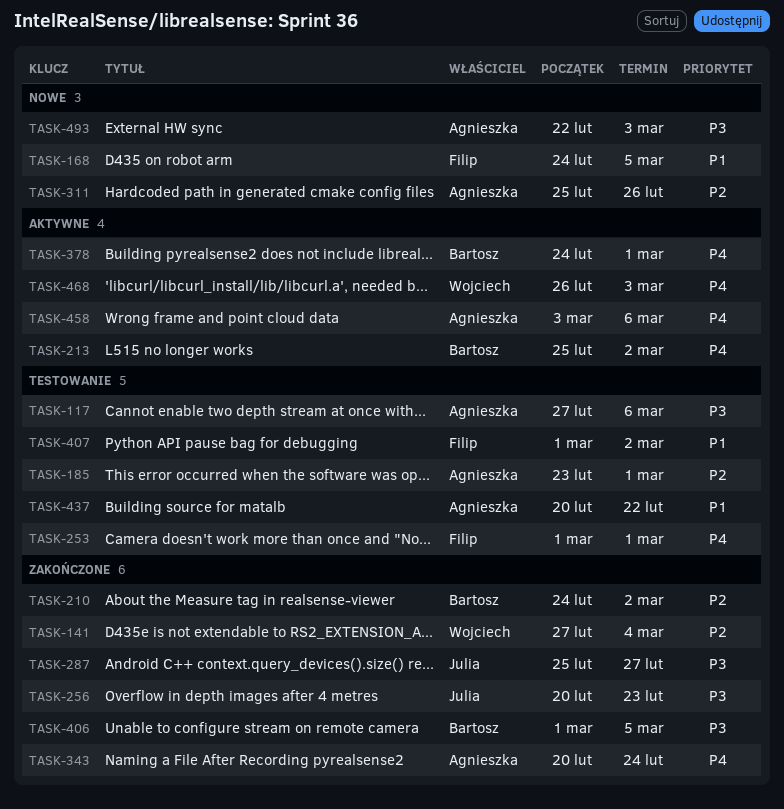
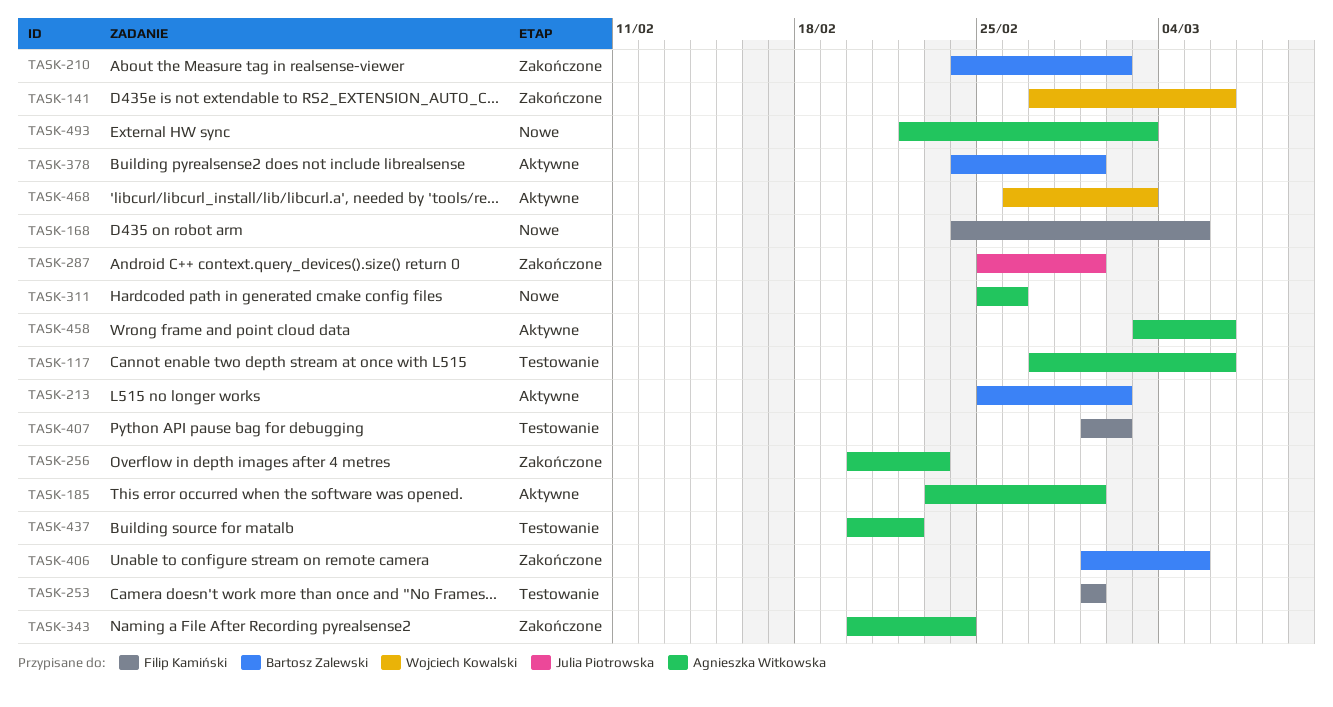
TASK-141, due: Mar 4 -> Mar 6
TASK-185, status: Testowanie -> Aktywne
TASK-256, owner: Julia Piotrowska -> Agnieszka Witkowska
TASK-287, due: Feb 27 -> Mar 1

